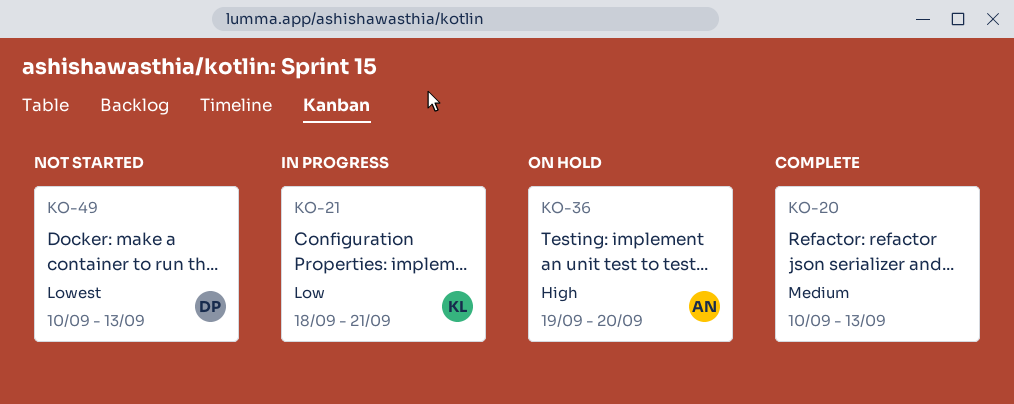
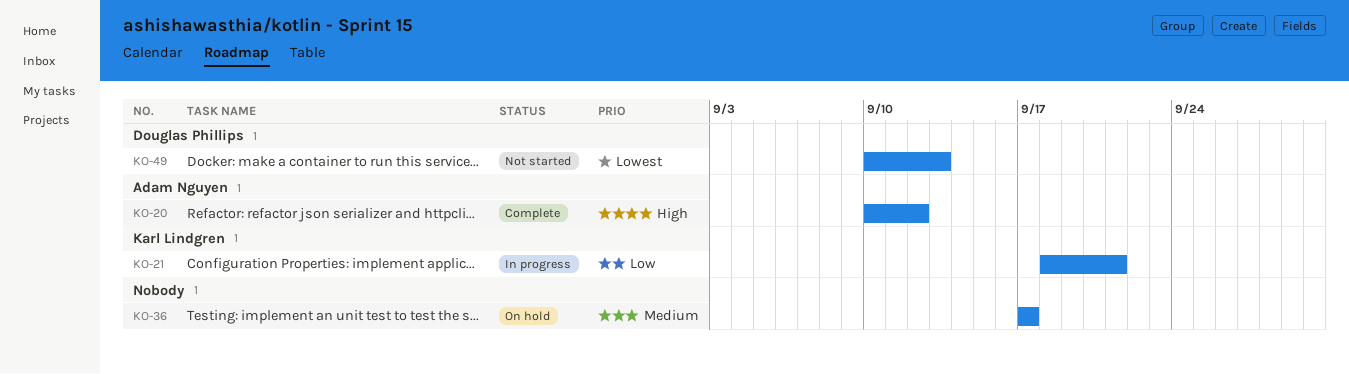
KO-20, owner: none -> Adam Nguyen
KO-20, priority: Medium -> High
KO-20, due: Sep 13 -> Sep 12
KO-36, owner: Adam Nguyen -> none
KO-36, priority: High -> Medium
KO-36, start: Sep 19 -> Sep 17
KO-36, due: Sep 20 -> Sep 17

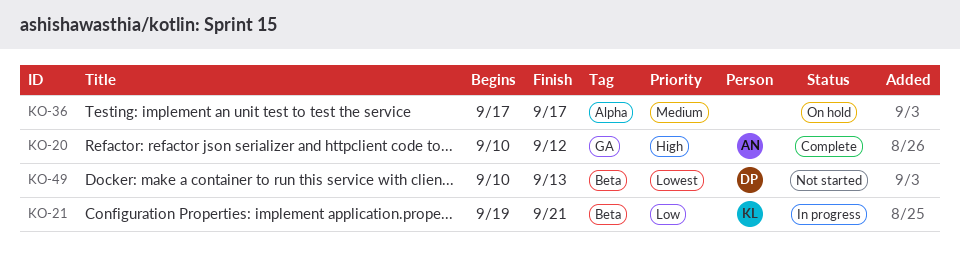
KO-21, start: Sep 18 -> Sep 19

